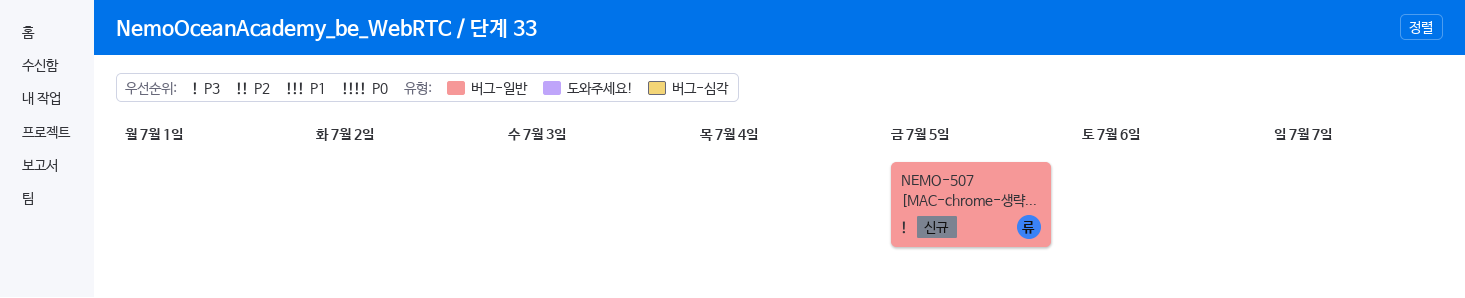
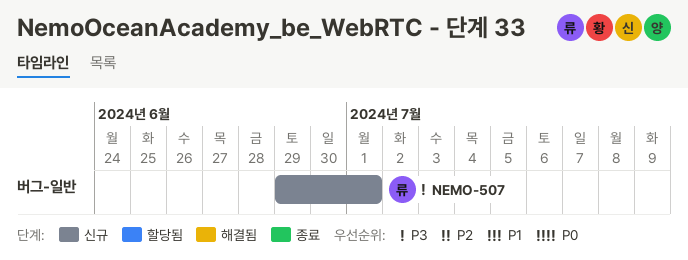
NEMO-507, due: Jul 5 -> Jul 1

